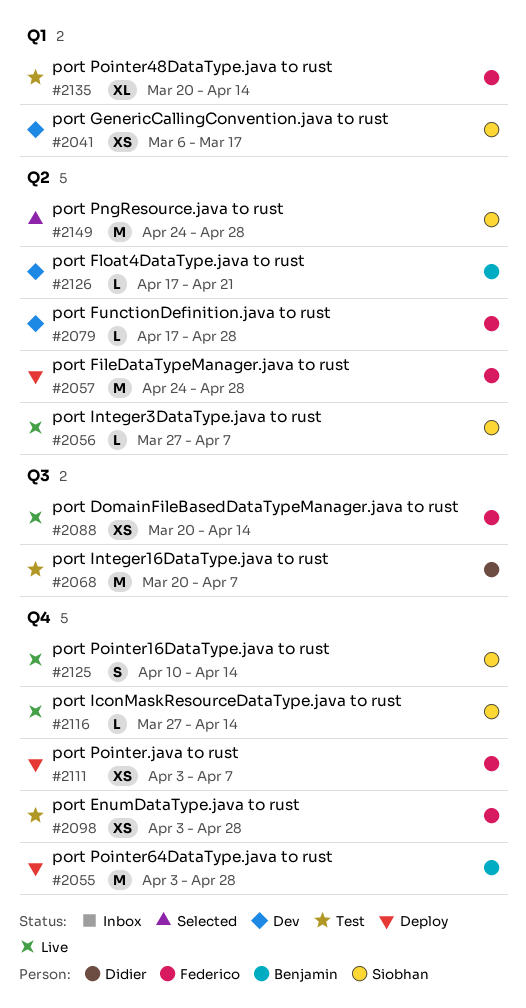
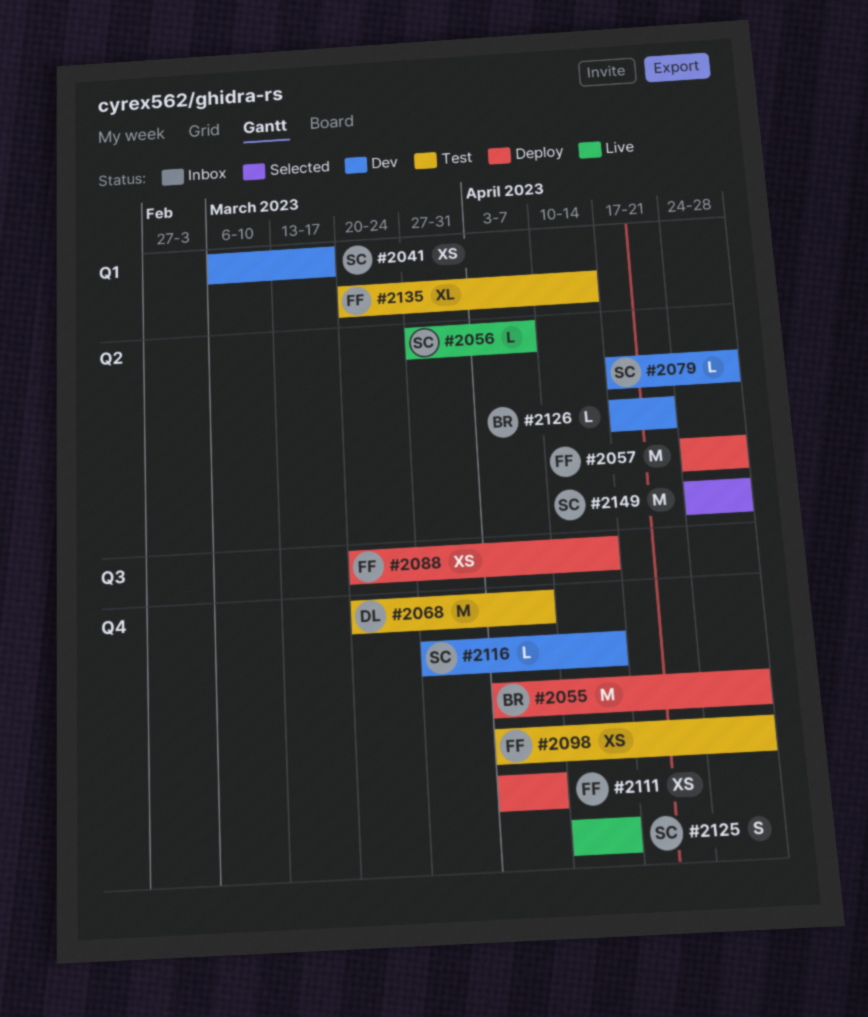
#2068, label: Q3 -> Q4
#2079, owner: Federico -> Siobhan
#2088, status: Live -> Deploy
#2116, status: Live -> Dev

